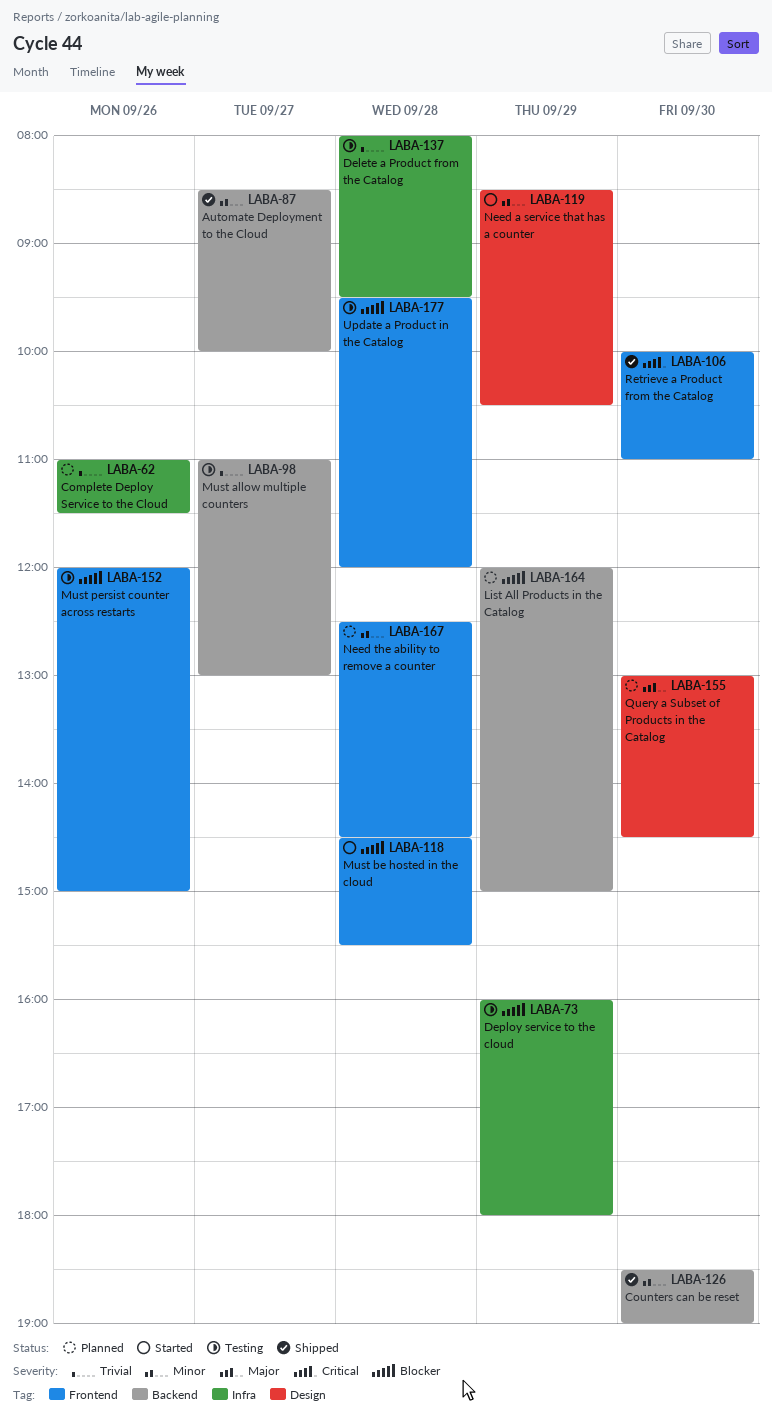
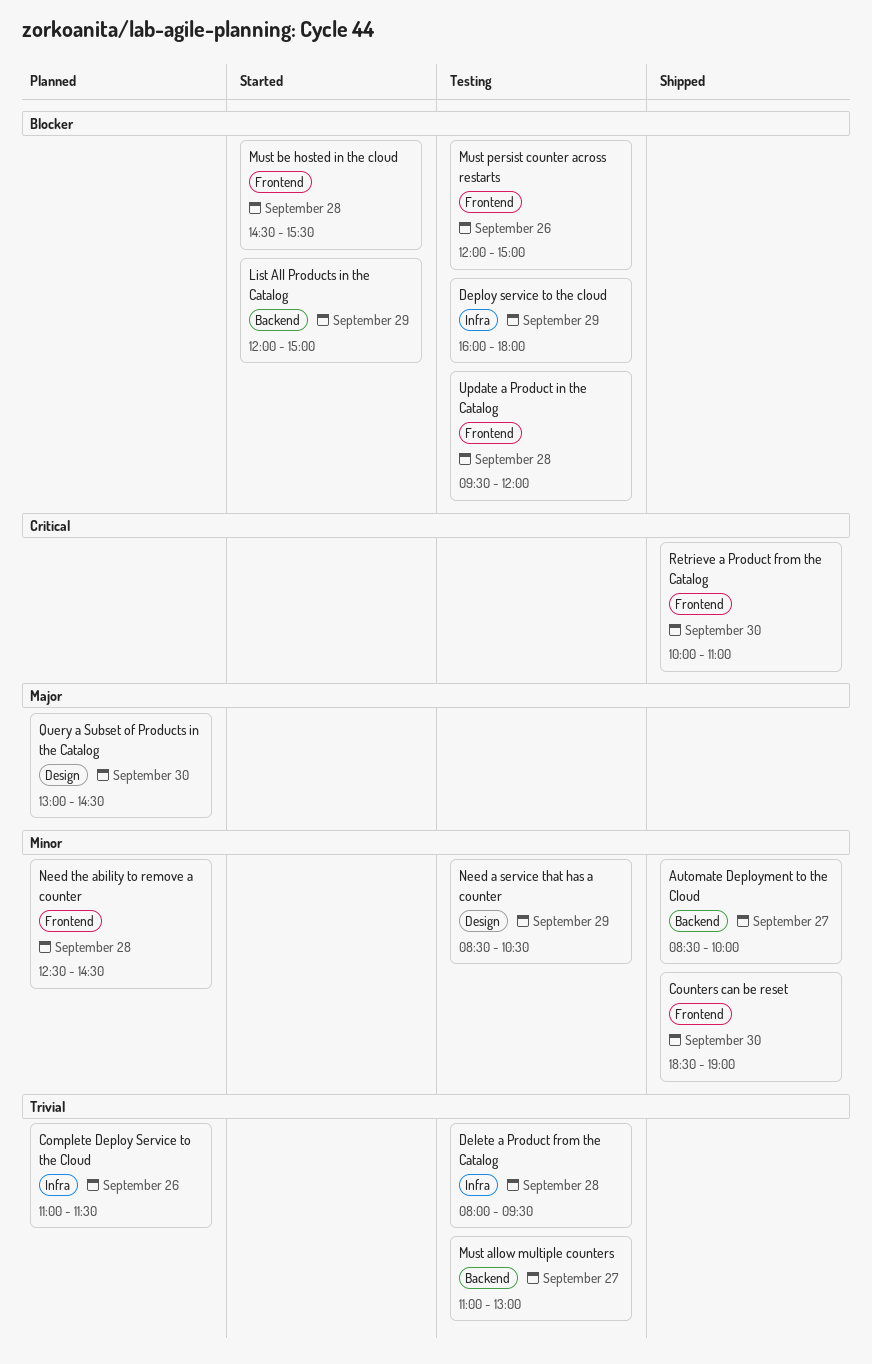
Counters can be reset, label: Backend -> Frontend
List All Products in the Catalog, status: Planned -> Started
Need a service that has a counter, status: Started -> Testing

